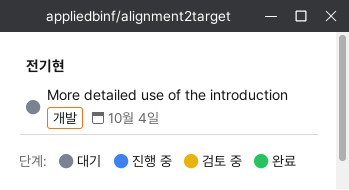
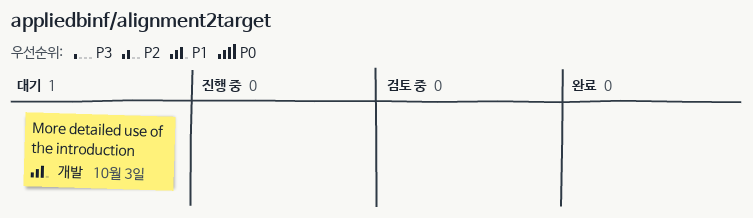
More detailed use of the introduction, due: Oct 4 -> Oct 3

